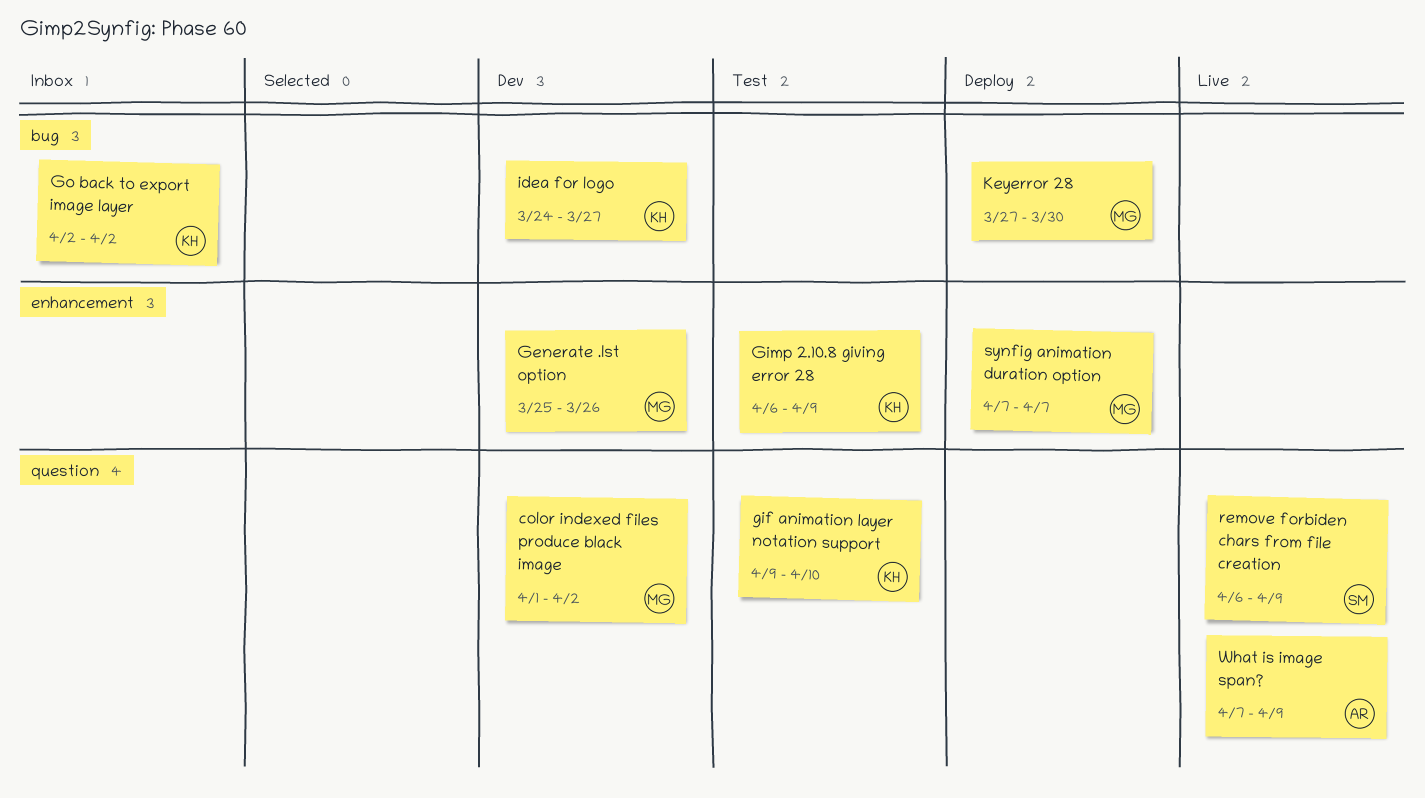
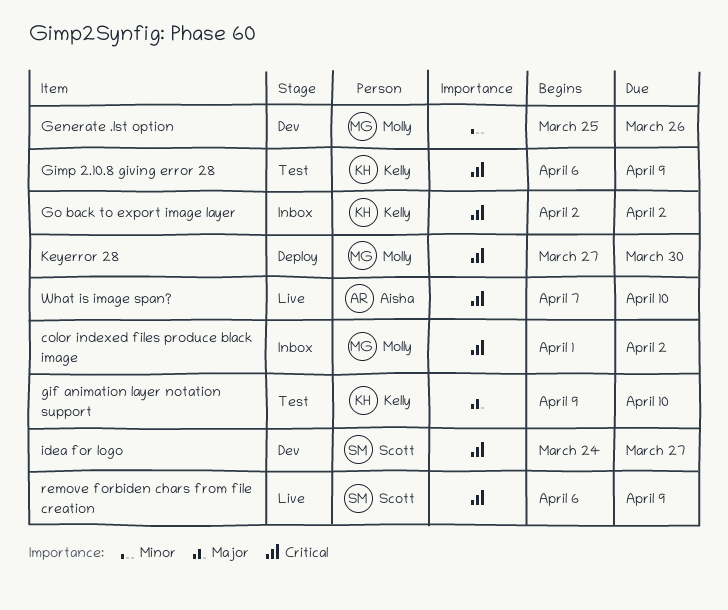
color indexed files produce black image, status: Dev -> Inbox
idea for logo, owner: Kelly -> Scott
synfig animation duration option: present -> none
What is image span?, due: Apr 9 -> Apr 10

